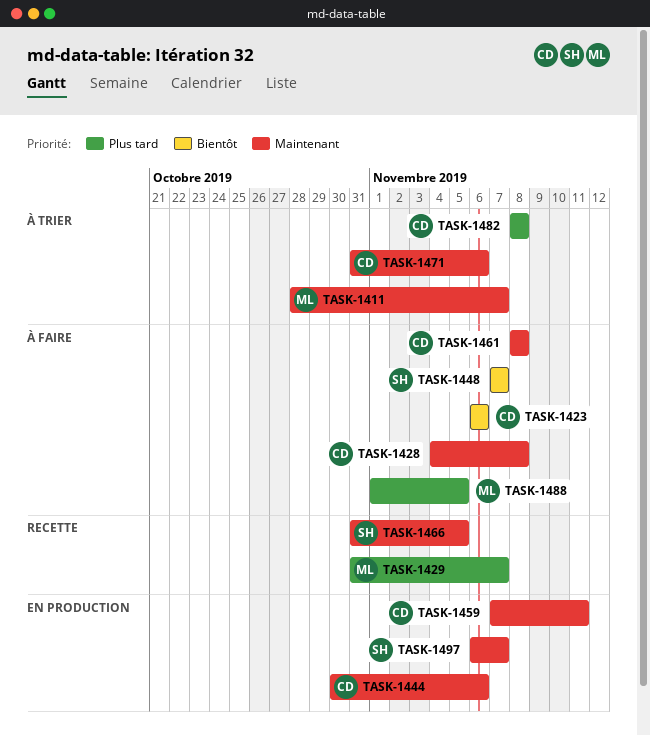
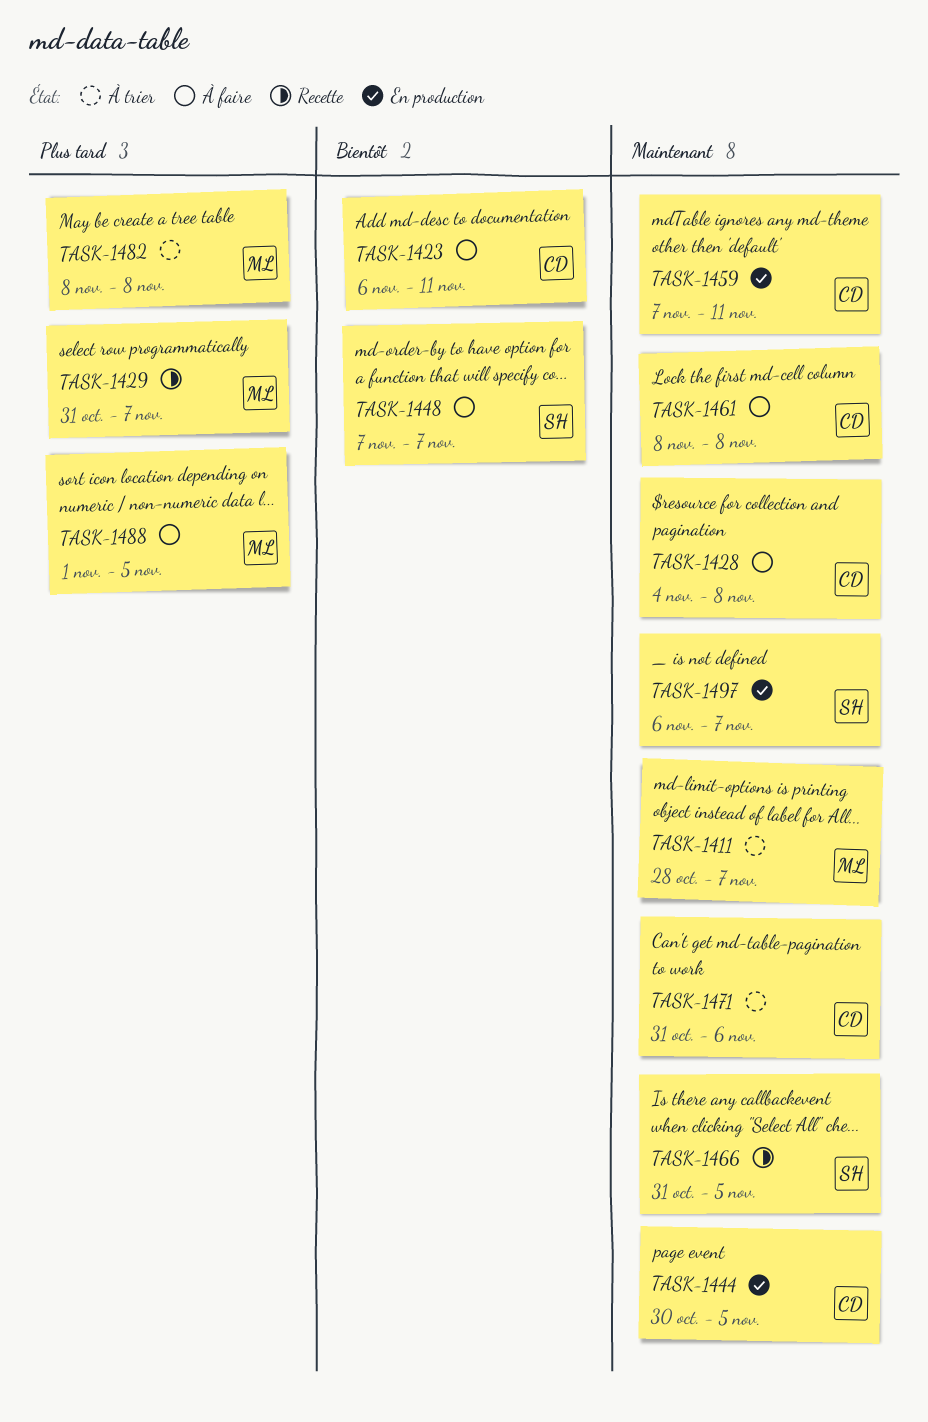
TASK-1423, due: Nov 6 -> Nov 11
TASK-1444, due: Nov 6 -> Nov 5
TASK-1482, owner: CD -> ML

